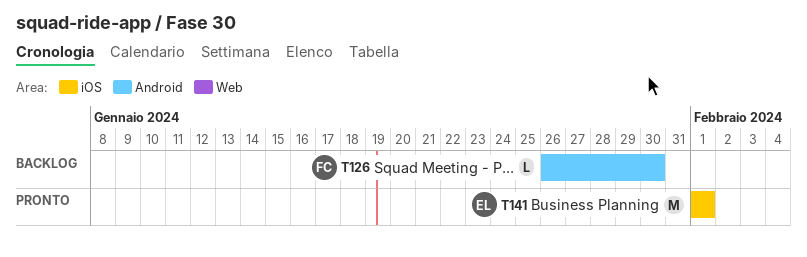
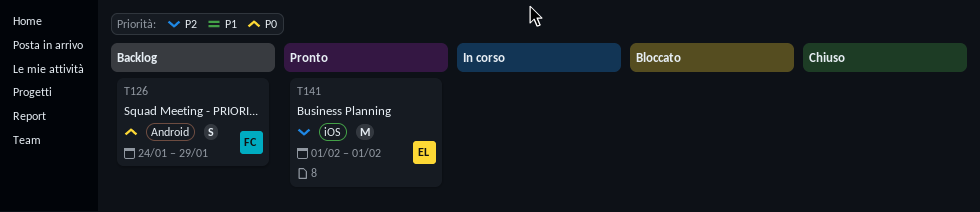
T126, estimate: L -> S
T126, start: Jan 26 -> Jan 24
T126, due: Jan 30 -> Jan 29

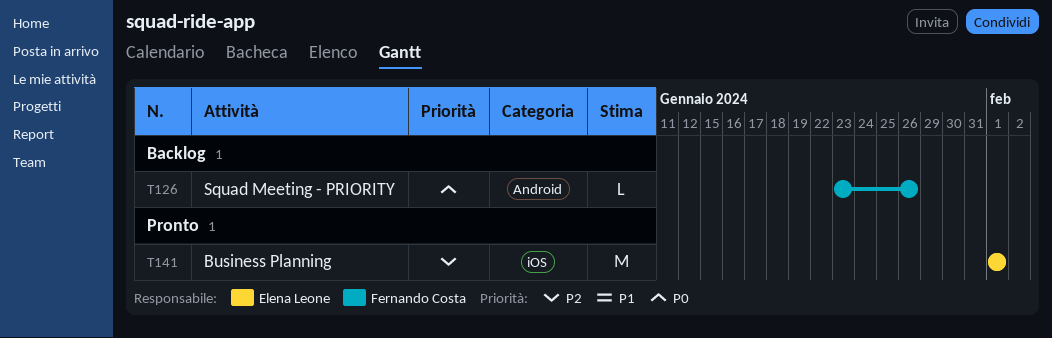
T126, estimate: S -> L
T126, start: Jan 24 -> Jan 23
T126, due: Jan 29 -> Jan 26

